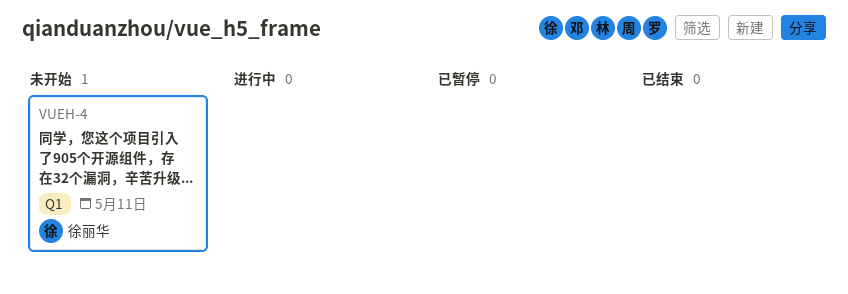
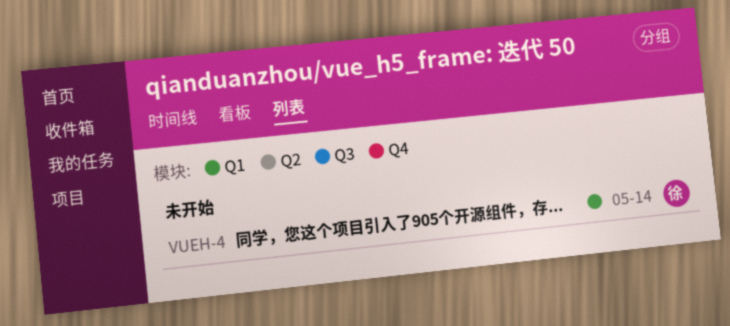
VUEH-4, due: May 11 -> May 14

